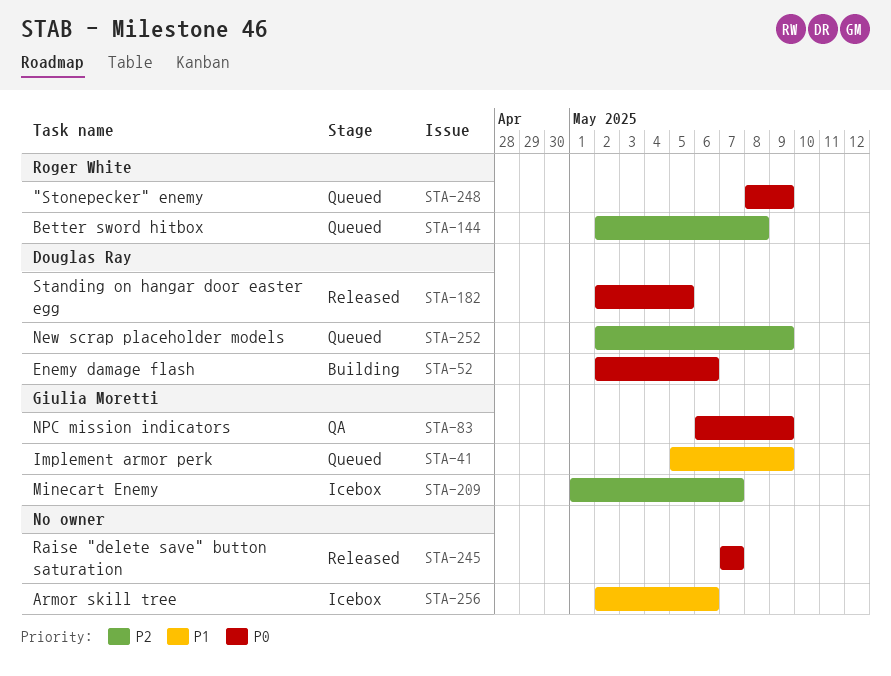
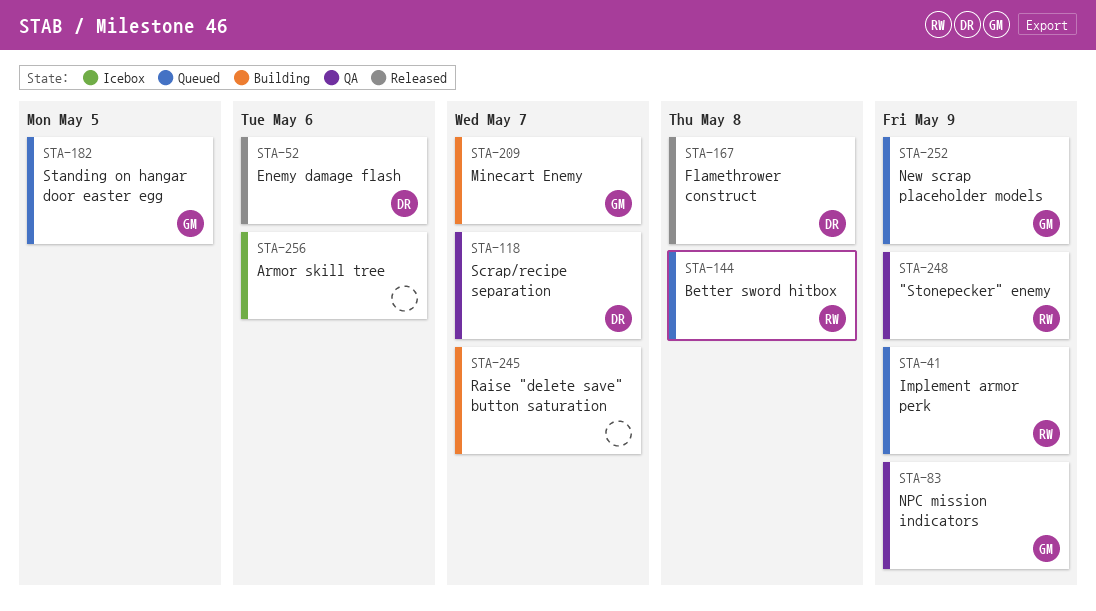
STA-41, owner: Giulia Moretti -> Roger White
STA-52, status: Building -> Released
STA-118: none -> present
STA-167: none -> present
STA-182, status: Released -> Queued
STA-182, owner: Douglas Ray -> Giulia Moretti
STA-209, status: Icebox -> Building
STA-245, status: Released -> Building
STA-248, status: Queued -> QA
STA-252, owner: Douglas Ray -> Giulia Moretti

